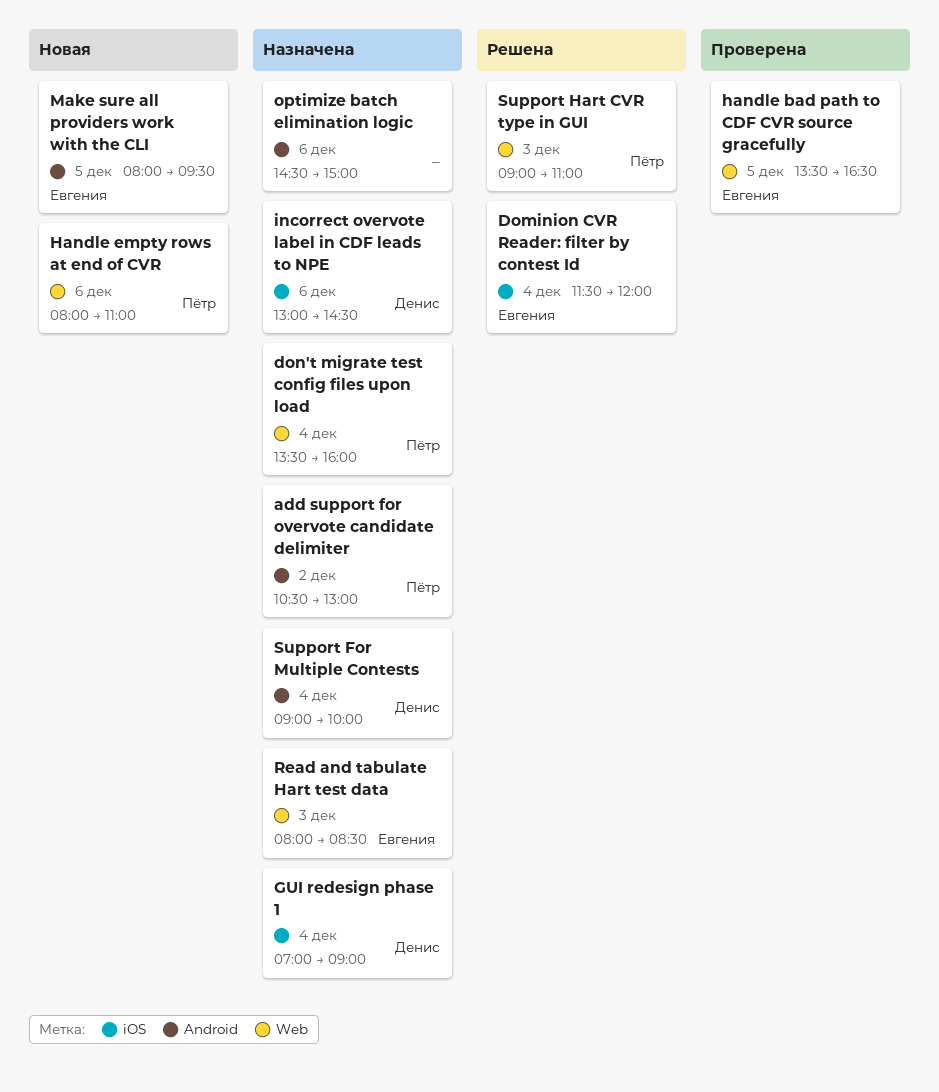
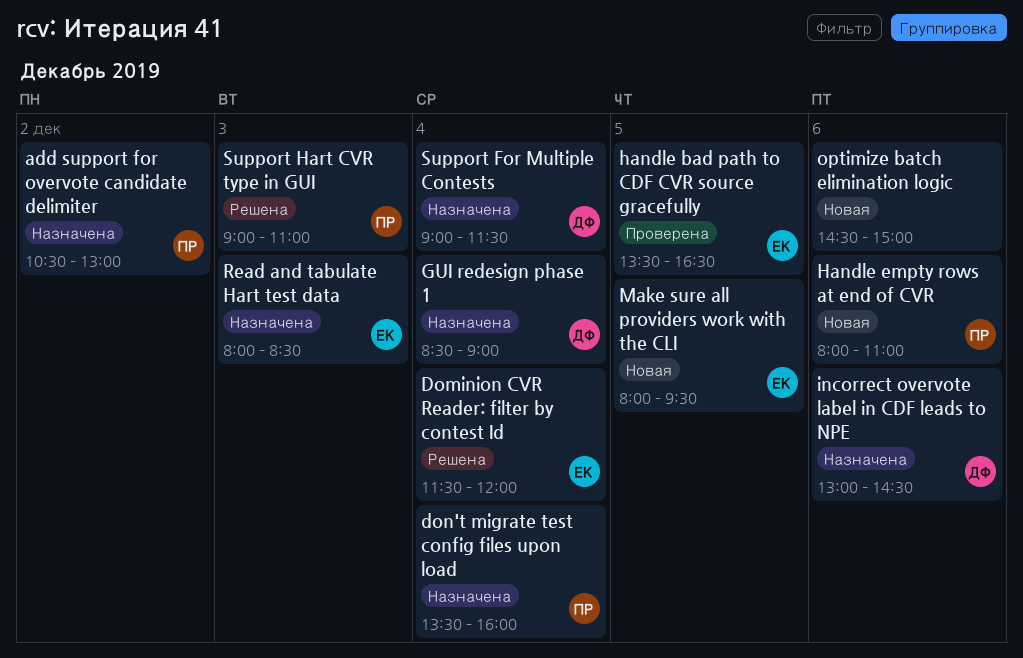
GUI redesign phase 1, begins: 07:00 -> 08:30
optimize batch elimination logic, status: Назначена -> Новая
Support For Multiple Contests, ends: 10:00 -> 11:30

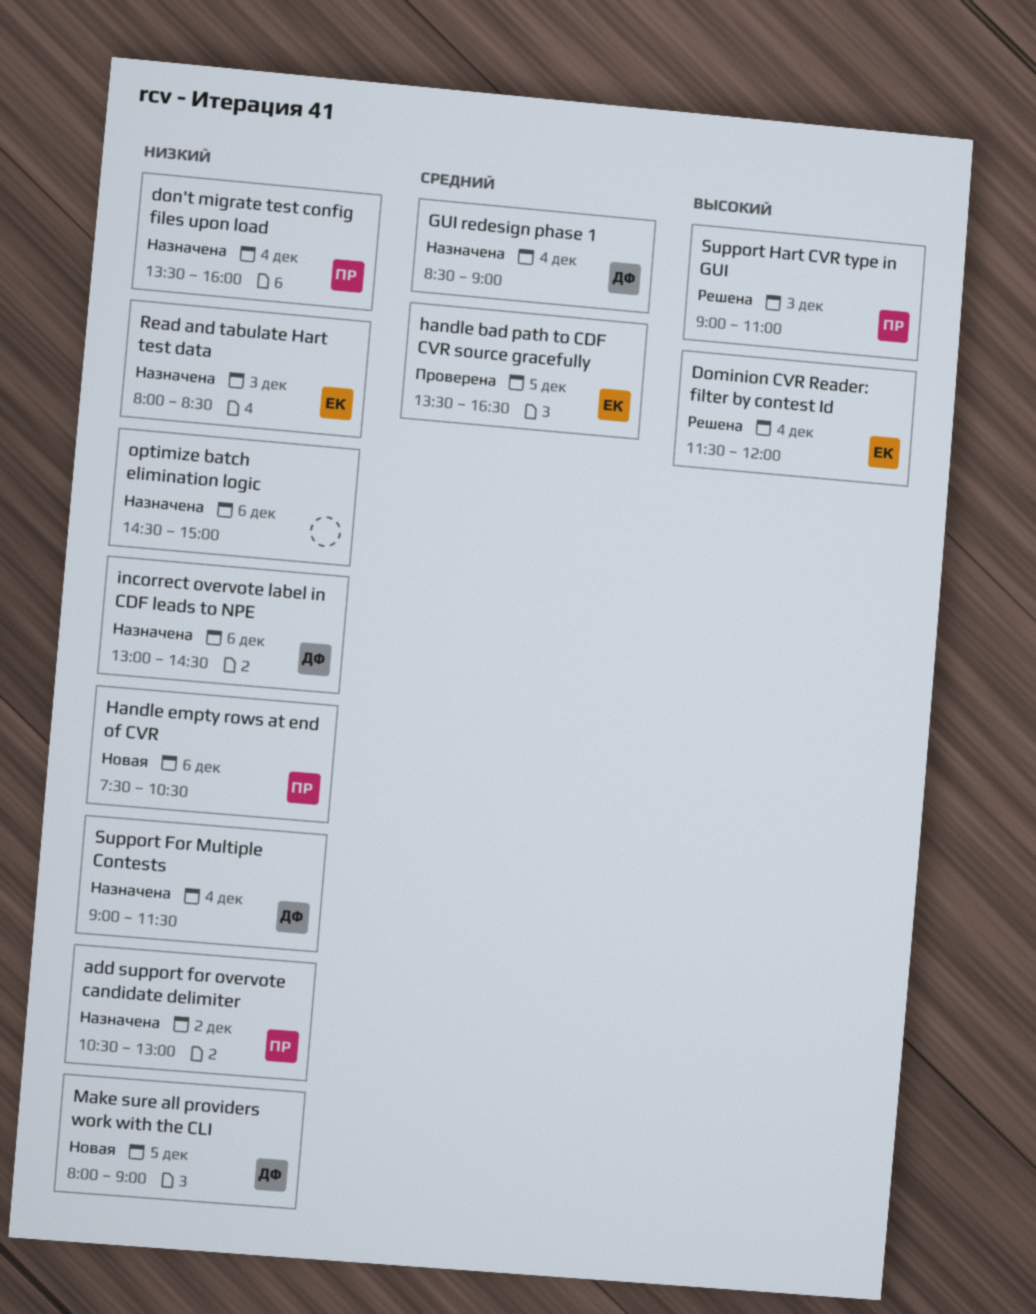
Handle empty rows at end of CVR, begins: 08:00 -> 07:30
Handle empty rows at end of CVR, ends: 11:00 -> 10:30
Make sure all providers work with the CLI, owner: ЕК -> ДФ
Make sure all providers work with the CLI, ends: 09:30 -> 09:00
optimize batch elimination logic, status: Новая -> Назначена

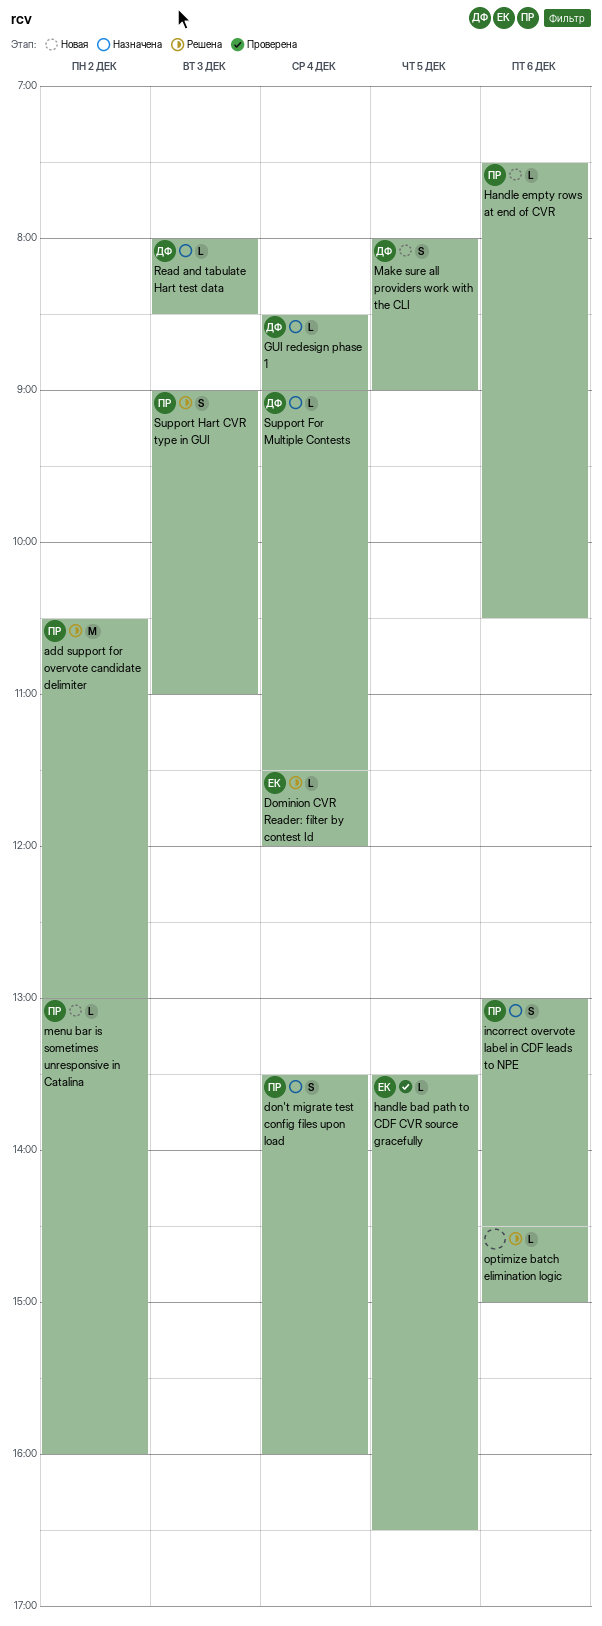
add support for overvote candidate delimiter, status: Назначена -> Решена
incorrect overvote label in CDF leads to NPE, owner: ДФ -> ПР
menu bar is sometimes unresponsive in Catalina: none -> present
optimize batch elimination logic, status: Назначена -> Решена
Read and tabulate Hart test data, owner: ЕК -> ДФ

